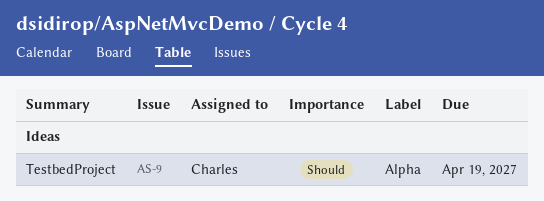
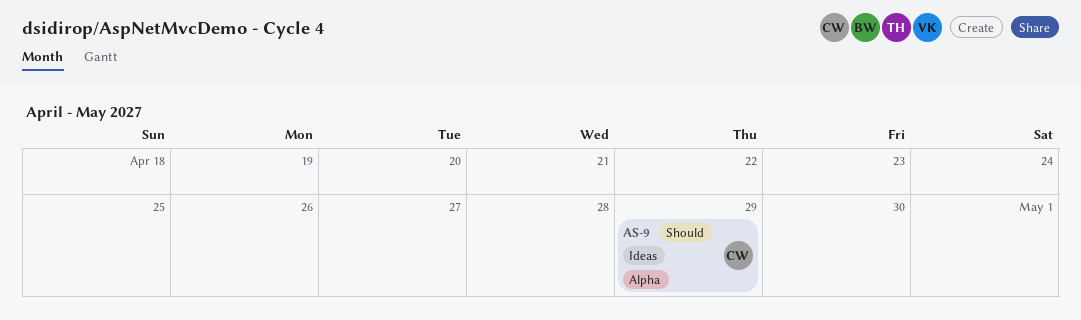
AS-9, due: Apr 19 -> Apr 29

